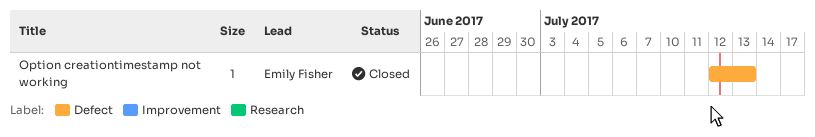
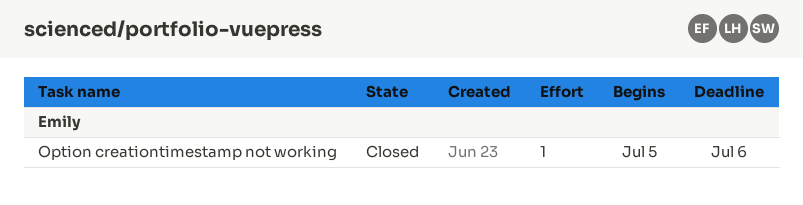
Option creationtimestamp not working, start: Jul 12 -> Jul 5
Option creationtimestamp not working, due: Jul 13 -> Jul 6

